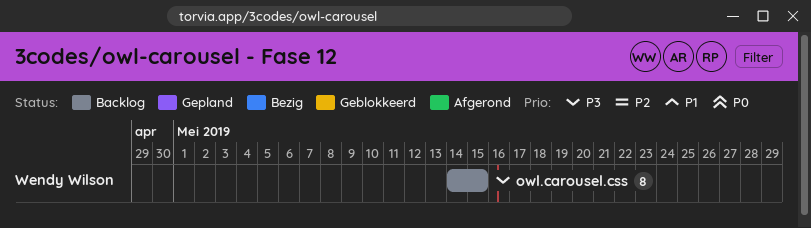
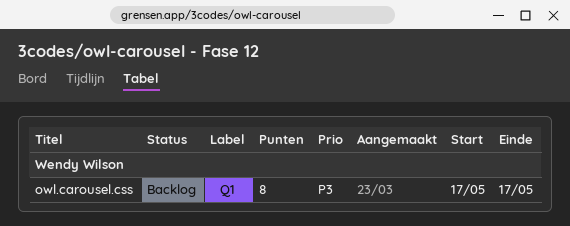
owl.carousel.css, start: May 14 -> May 17
owl.carousel.css, due: May 15 -> May 17

